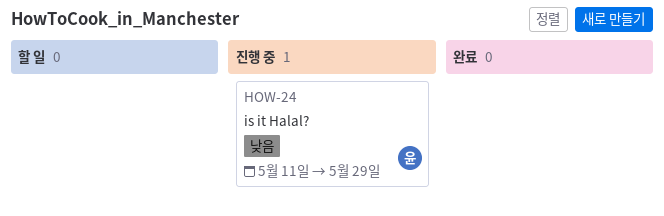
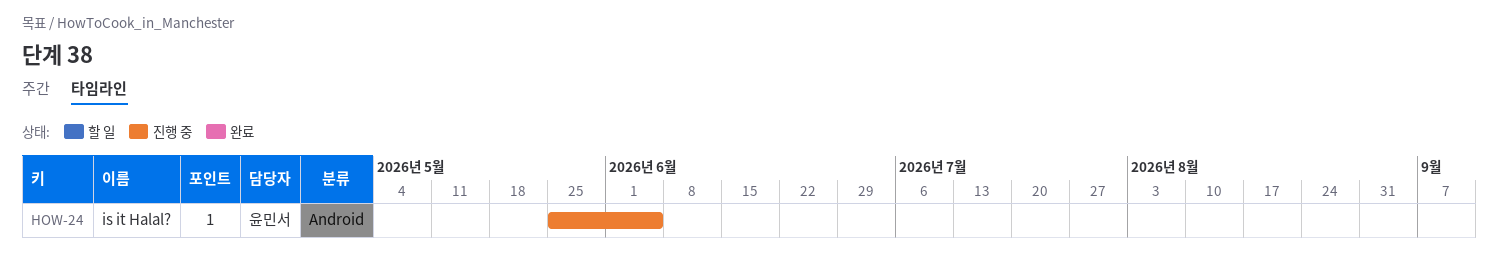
HOW-24, start: May 11 -> May 25
HOW-24, due: May 29 -> Jun 5

